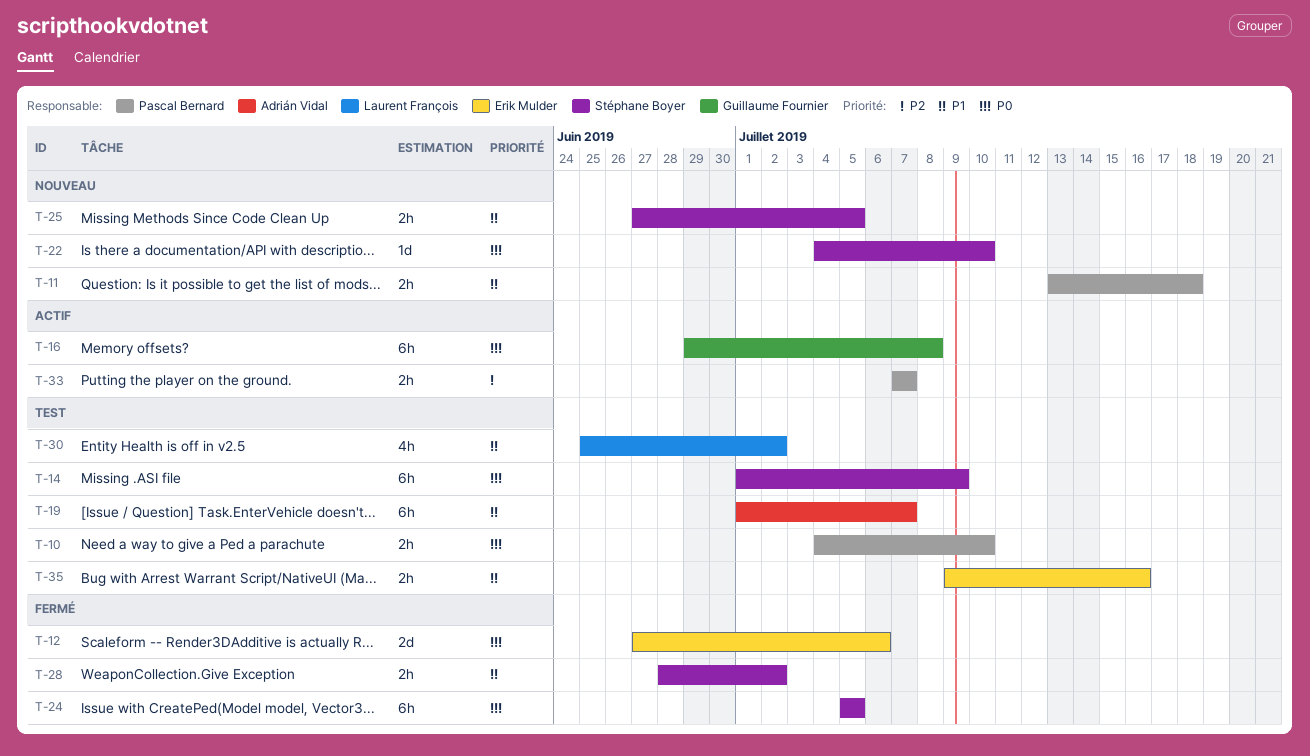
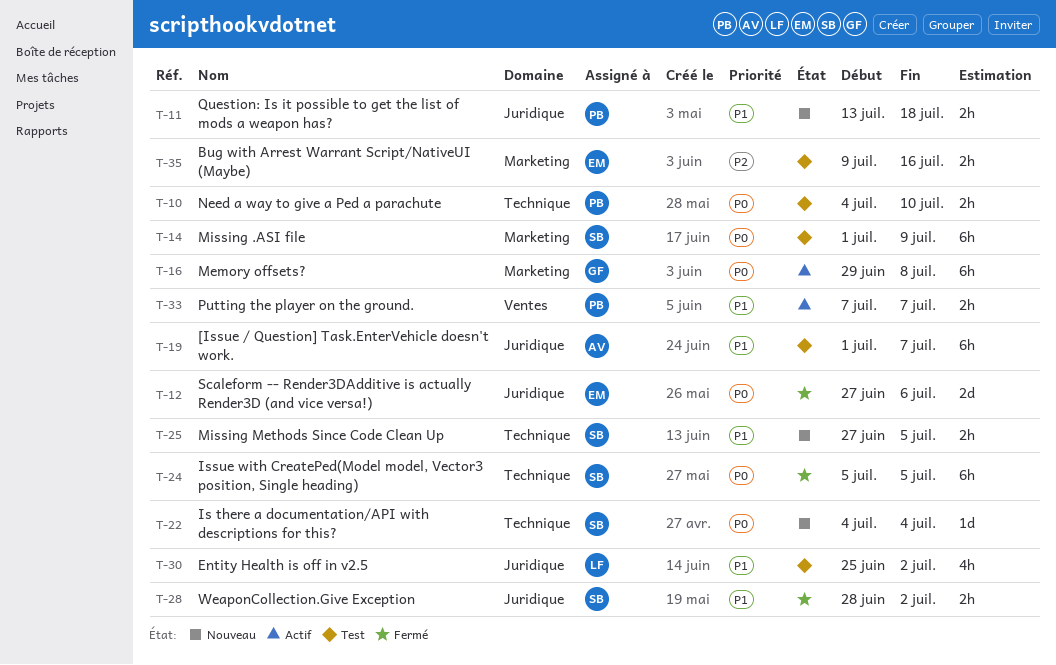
T-22, due: Jul 10 -> Jul 4
T-33, priority: P2 -> P1
T-35, priority: P1 -> P2

